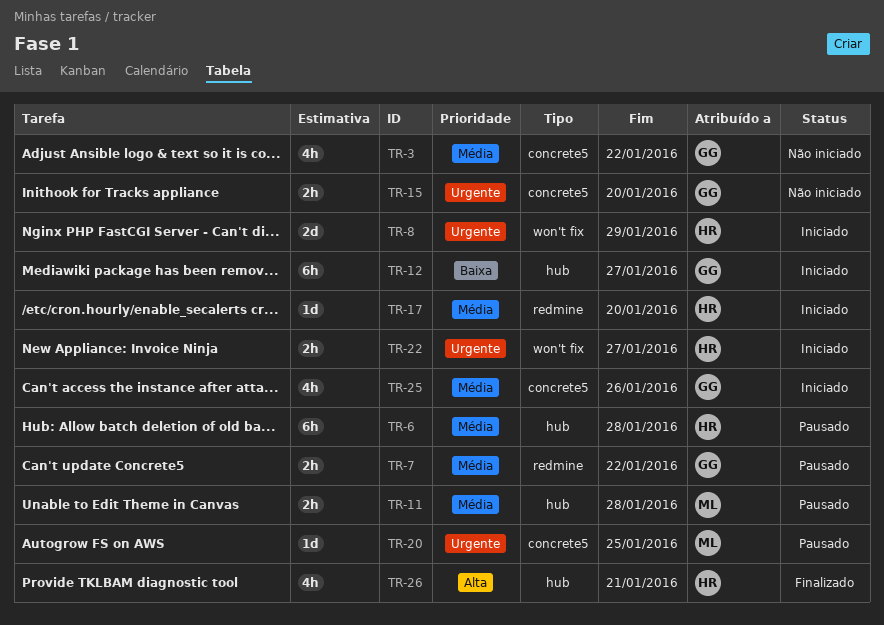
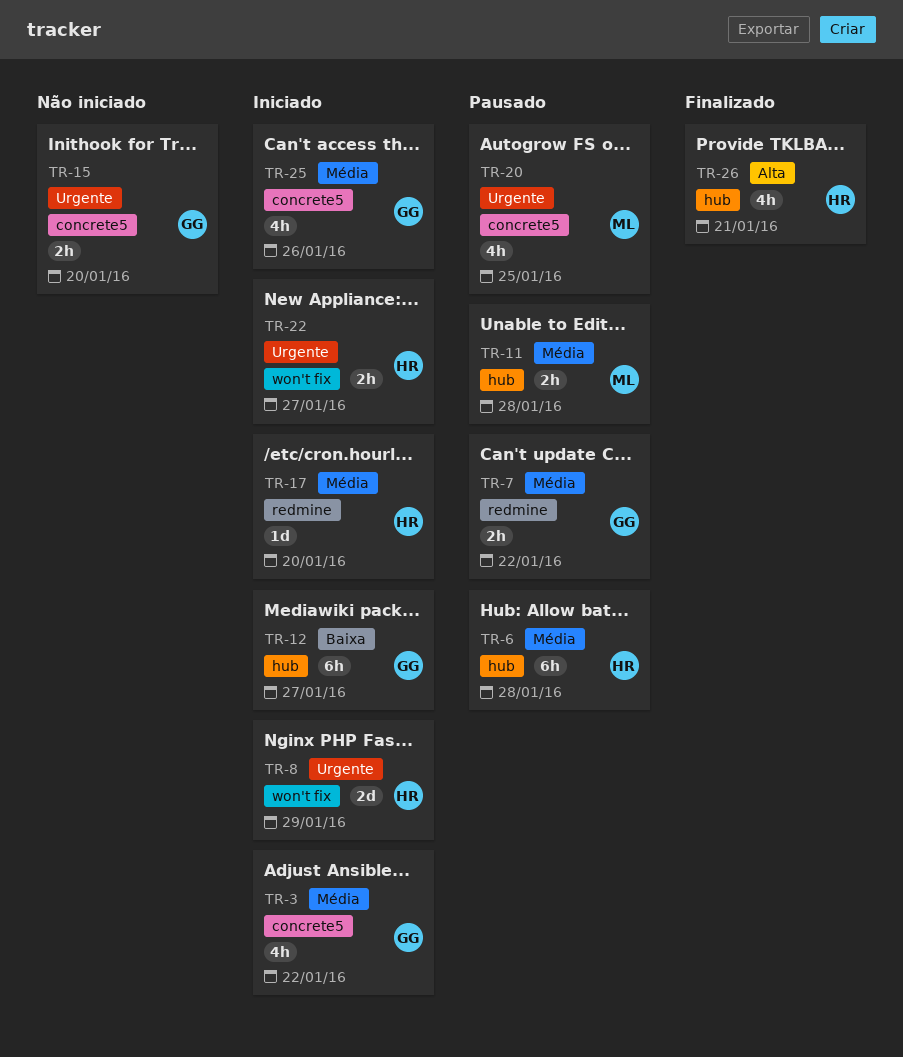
TR-3, status: Não iniciado -> Iniciado
TR-20, estimate: 1d -> 4h

